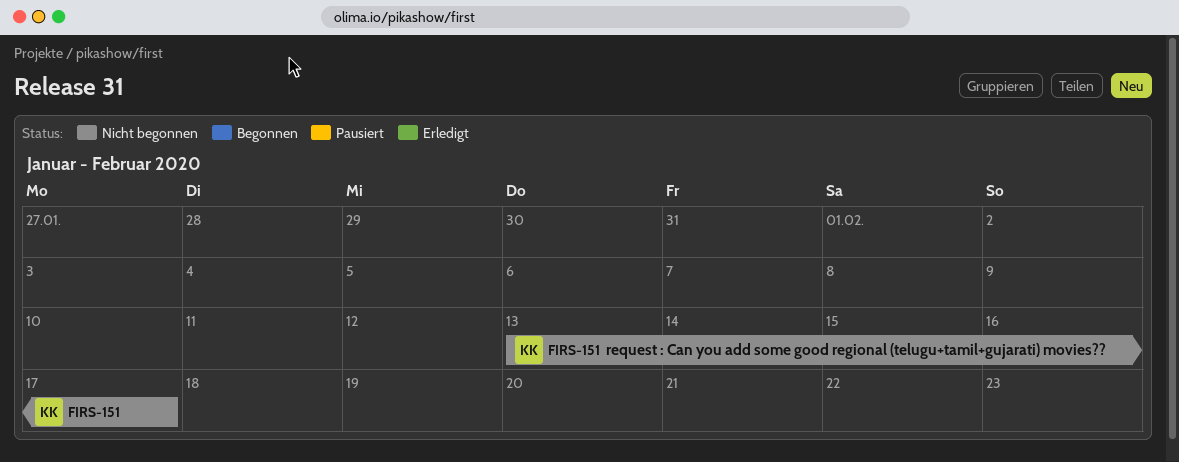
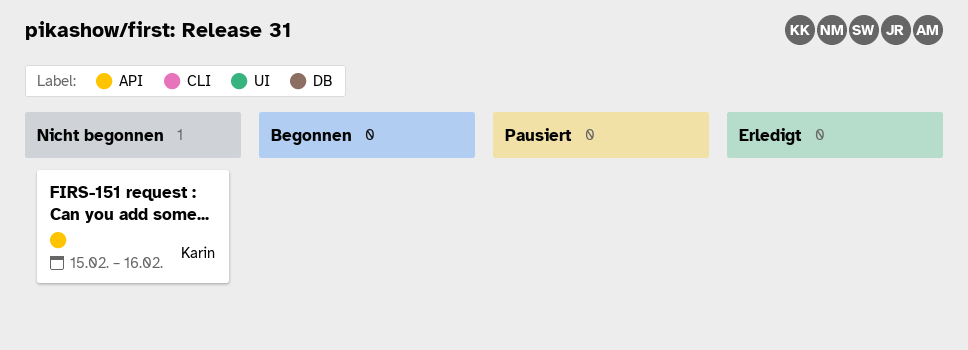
FIRS-151, start: Feb 13 -> Feb 15
FIRS-151, due: Feb 17 -> Feb 16

